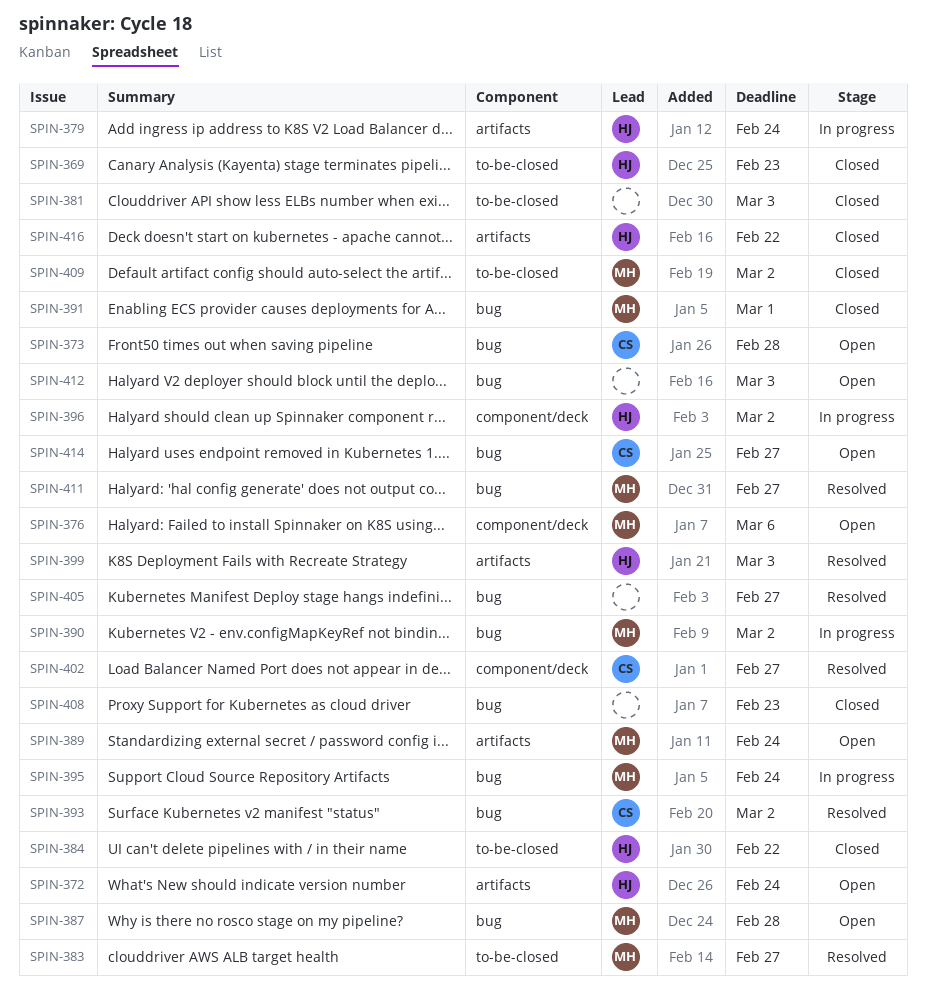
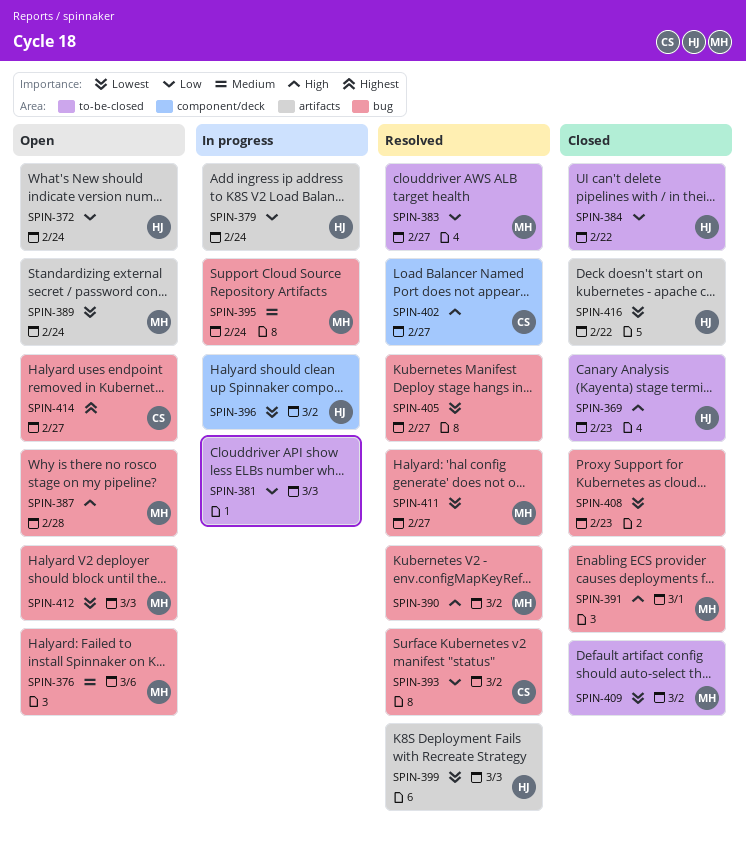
SPIN-373: present -> none
SPIN-376, label: component/deck -> bug
SPIN-381, status: Closed -> In progress
SPIN-390, status: In progress -> Resolved
SPIN-412, owner: none -> MH

